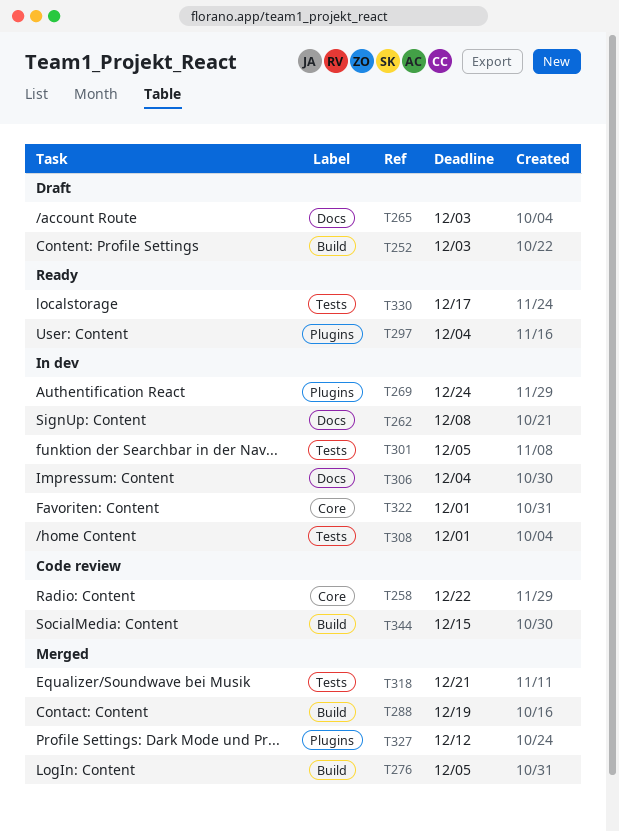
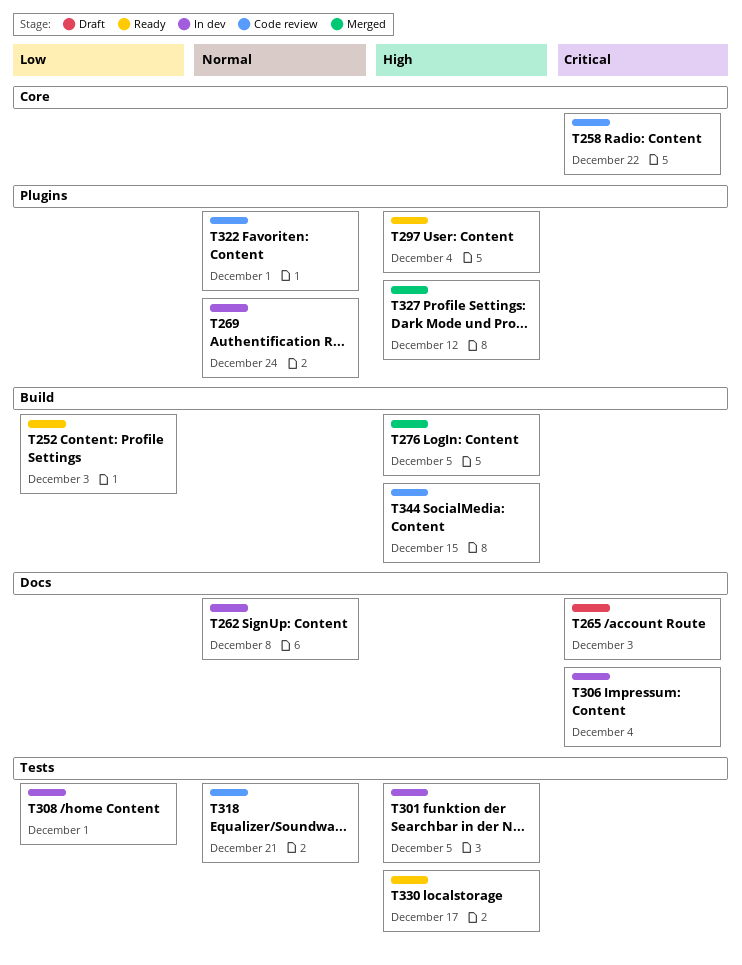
T252, status: Draft -> Ready
T288: present -> none
T318, status: Merged -> Code review
T322, status: In dev -> Code review
T322, label: Core -> Plugins

